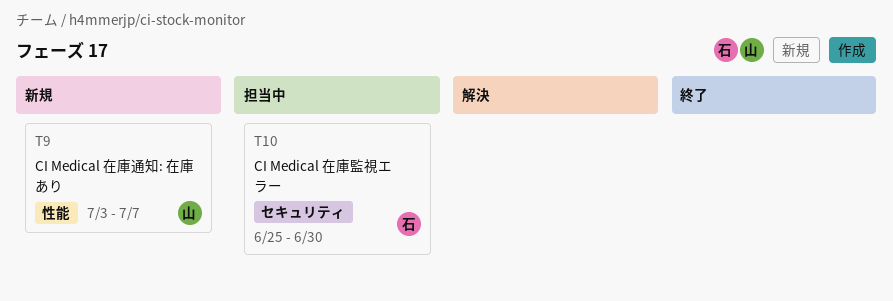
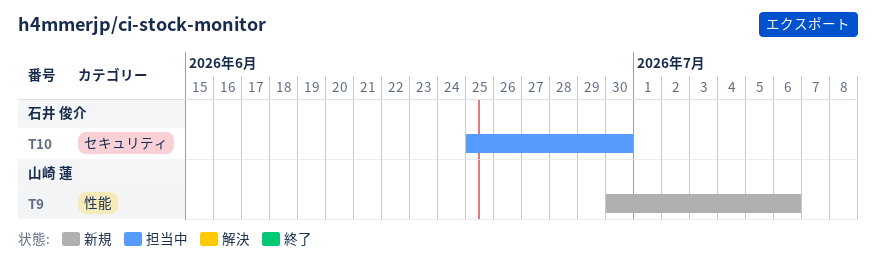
T9, start: Jul 3 -> Jun 30
T9, due: Jul 7 -> Jul 6

